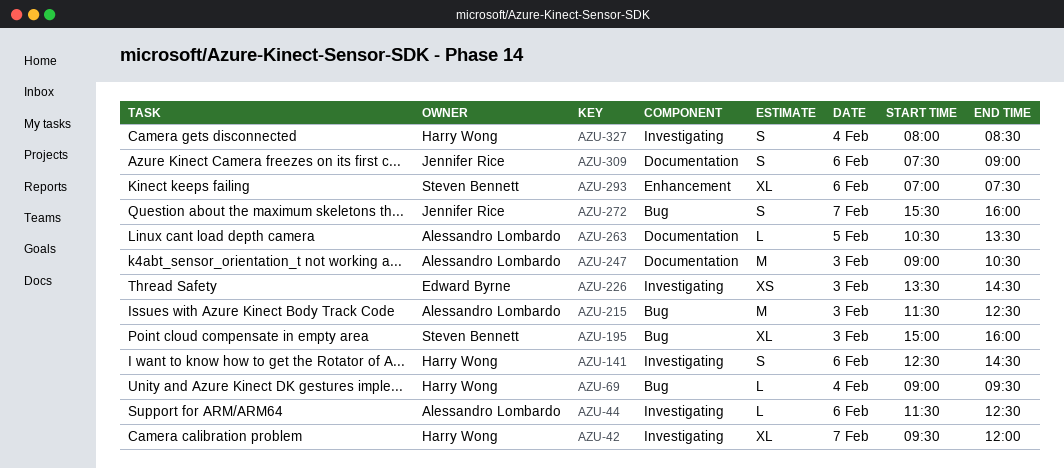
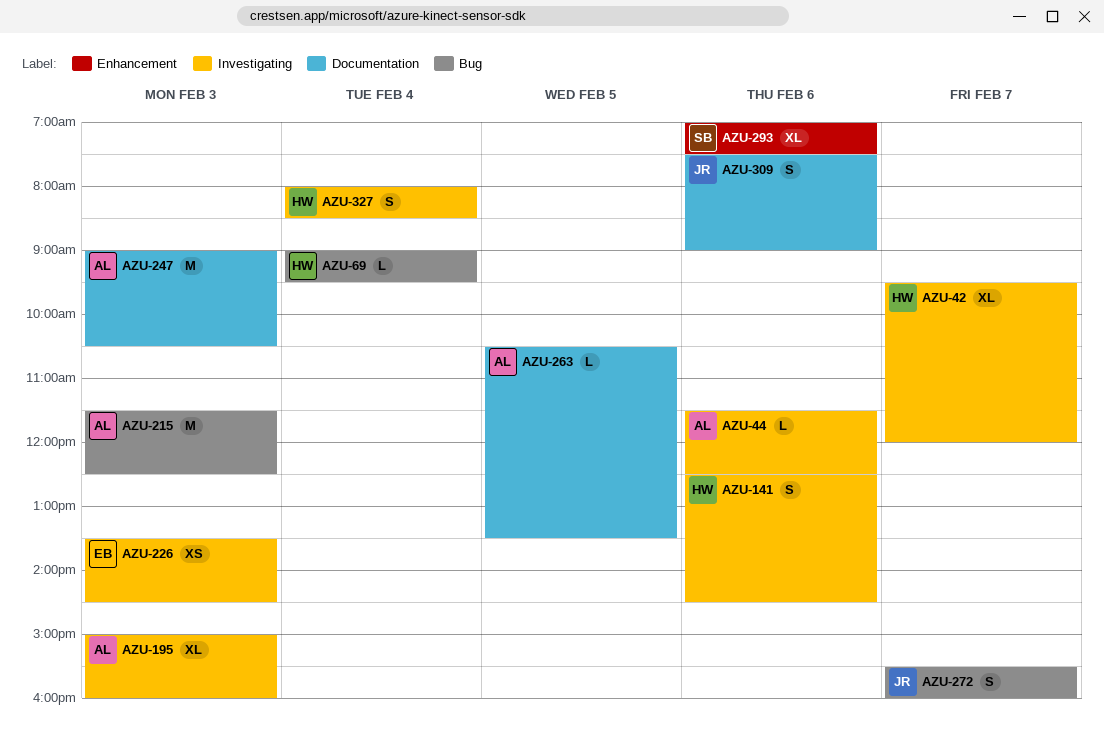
AZU-195, owner: Steven Bennett -> Alessandro Lombardo
AZU-195, label: Bug -> Investigating

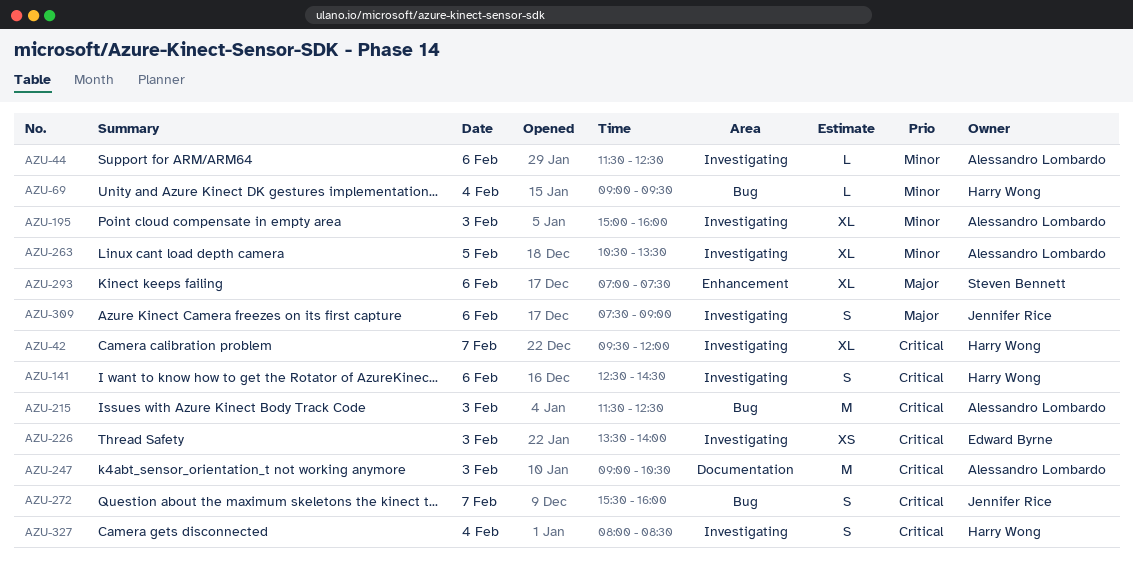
AZU-226, ends: 14:30 -> 14:00
AZU-263, label: Documentation -> Investigating
AZU-263, estimate: L -> XL
AZU-309, label: Documentation -> Investigating

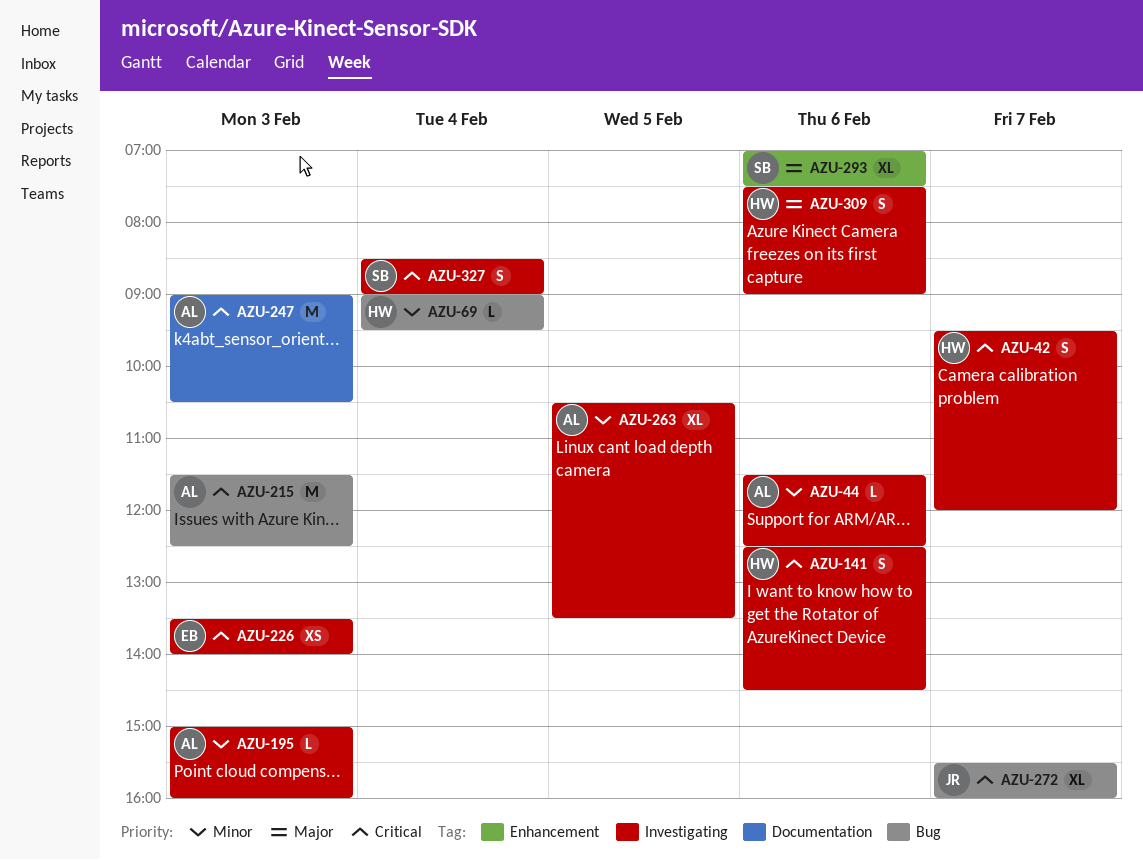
AZU-42, estimate: XL -> S
AZU-195, estimate: XL -> L
AZU-272, estimate: S -> XL
AZU-309, owner: Jennifer Rice -> Harry Wong
AZU-327, owner: Harry Wong -> Steven Bennett
AZU-327, begins: 08:00 -> 08:30
AZU-327, ends: 08:30 -> 09:00

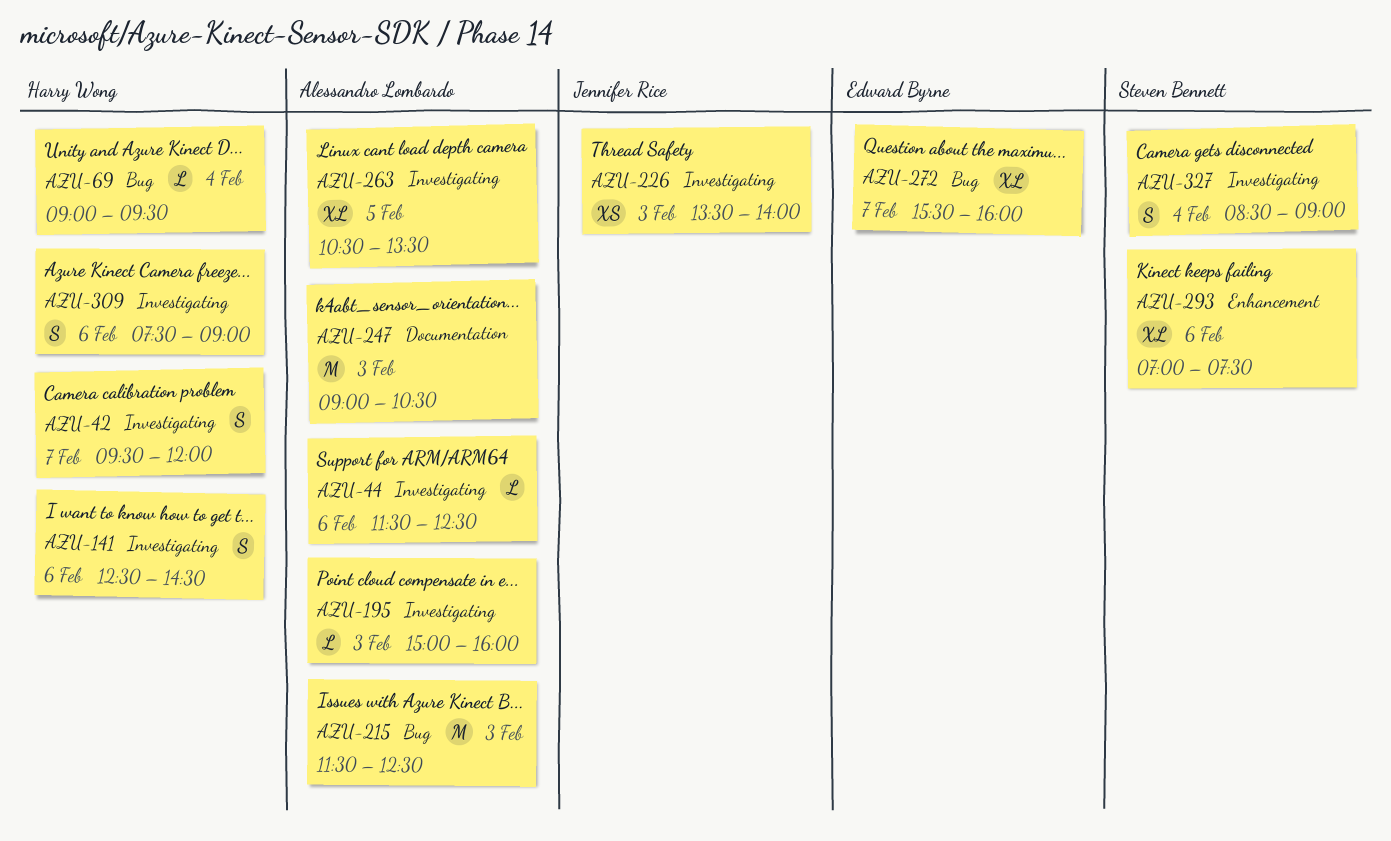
AZU-226, owner: Edward Byrne -> Jennifer Rice
AZU-272, owner: Jennifer Rice -> Edward Byrne

